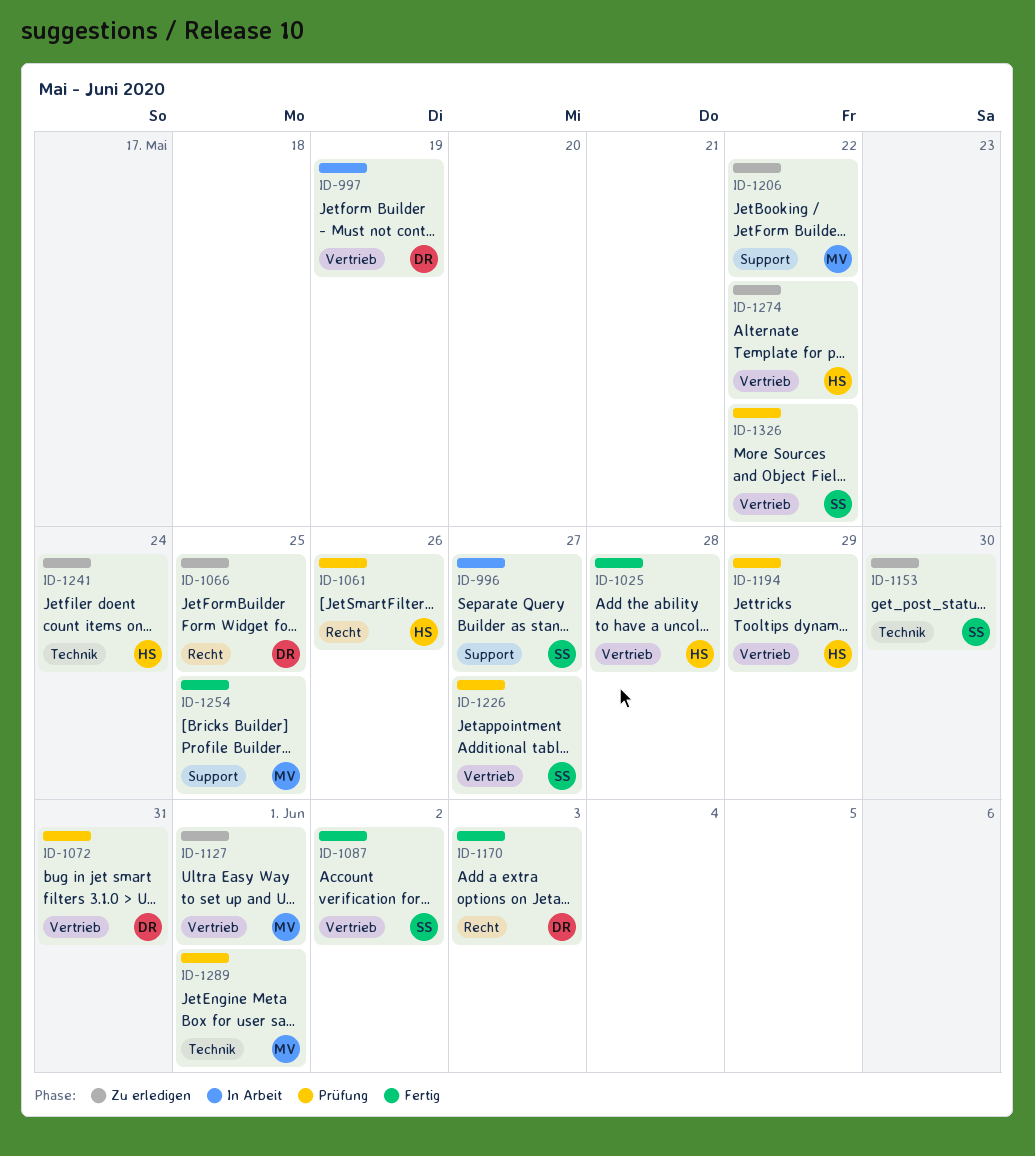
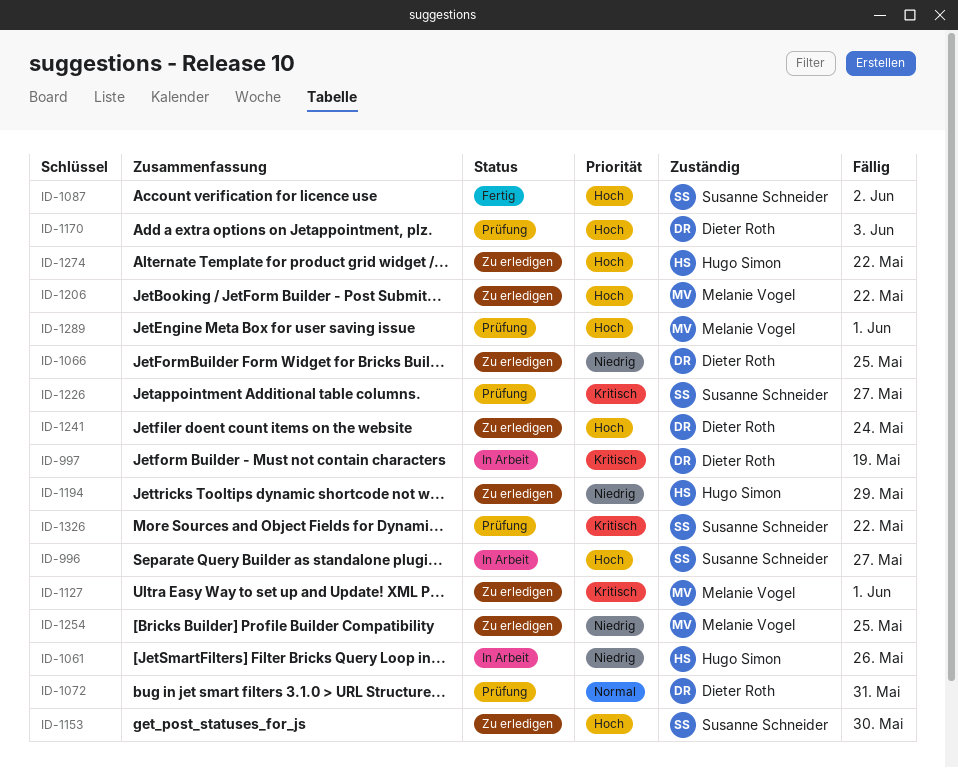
ID-1025: present -> none
ID-1061, status: Prüfung -> In Arbeit
ID-1170, status: Fertig -> Prüfung
ID-1194, status: Prüfung -> Zu erledigen
ID-1241, owner: Hugo Simon -> Dieter Roth
ID-1254, status: Fertig -> Zu erledigen

